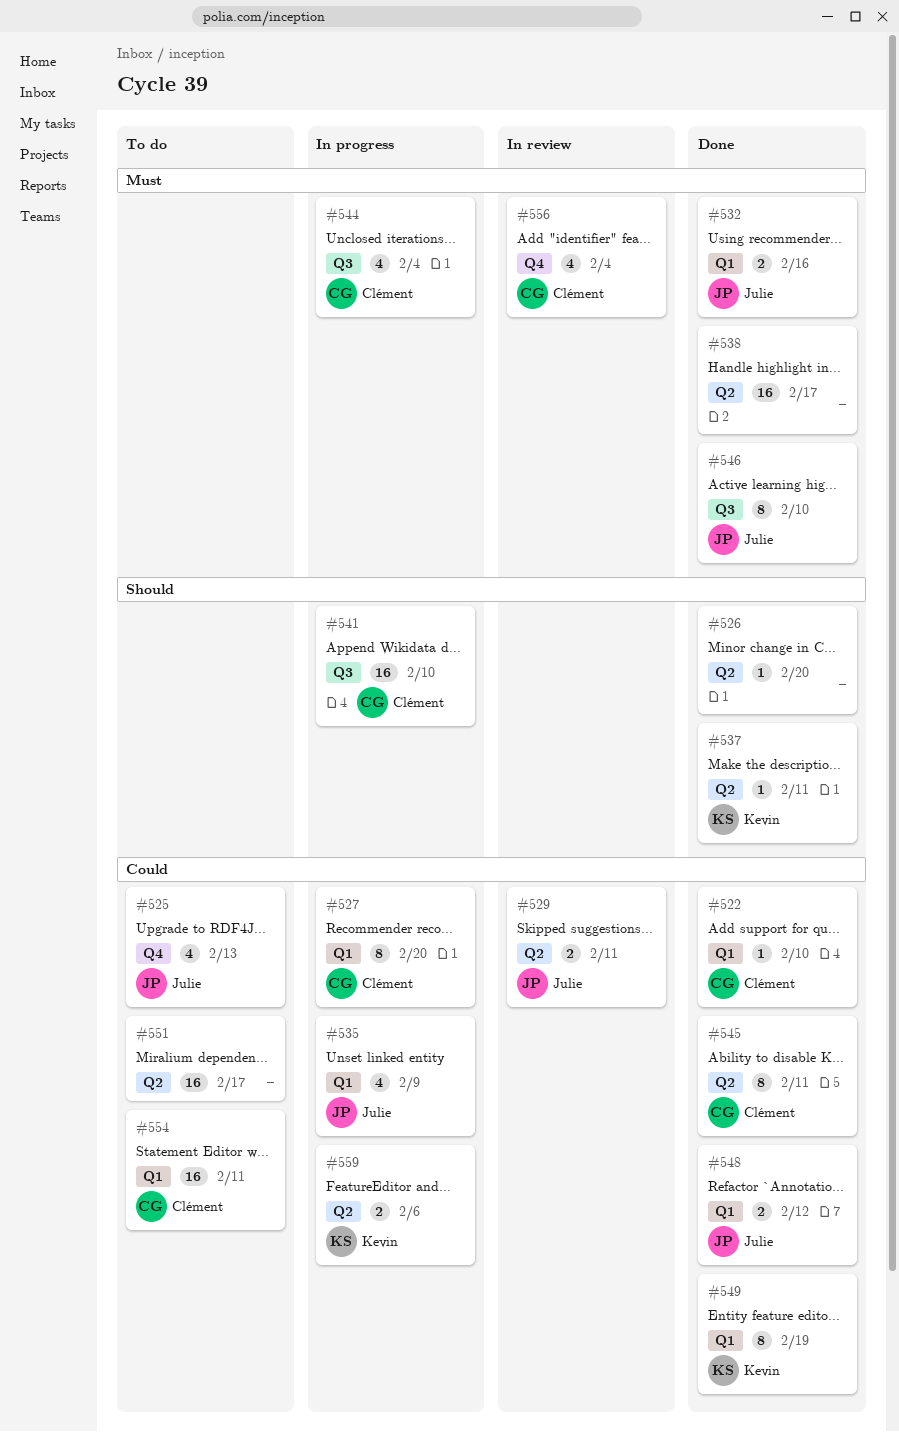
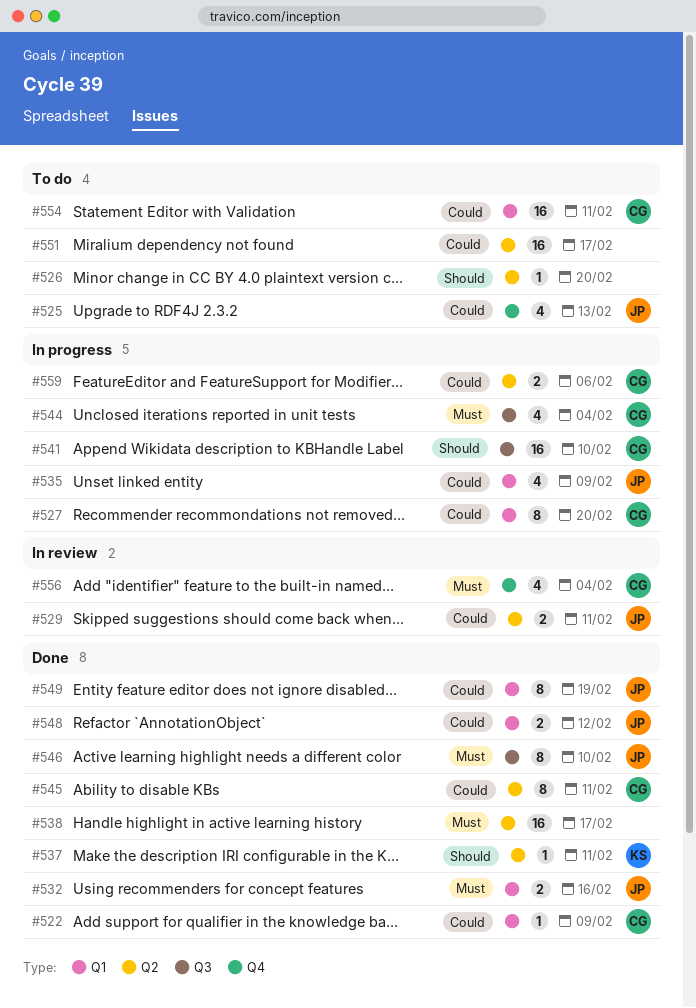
#522, due: Feb 10 -> Feb 9
#526, status: Done -> To do
#549, owner: Kevin -> Julie
#559, owner: Kevin -> Clément

